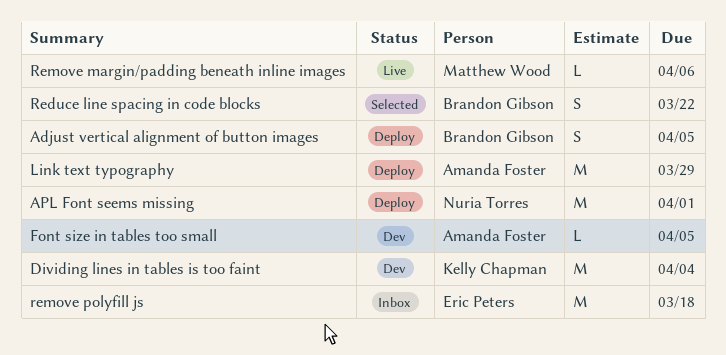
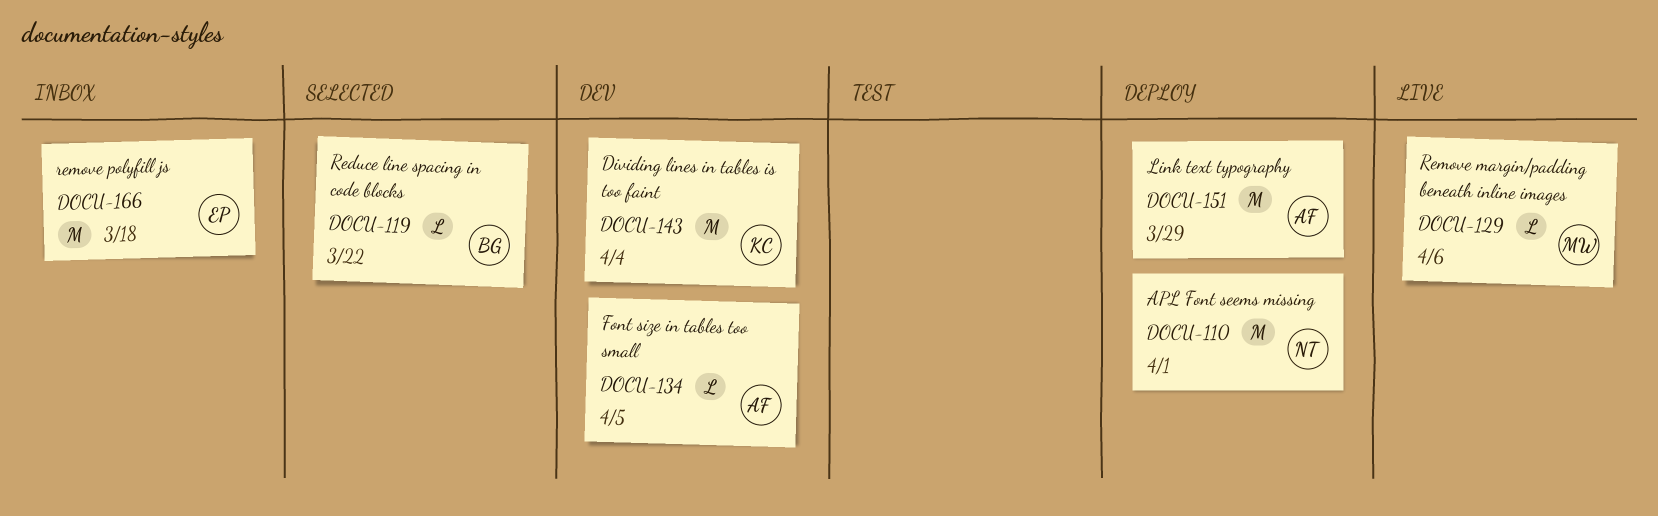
Adjust vertical alignment of button images: present -> none
Reduce line spacing in code blocks, estimate: S -> L

